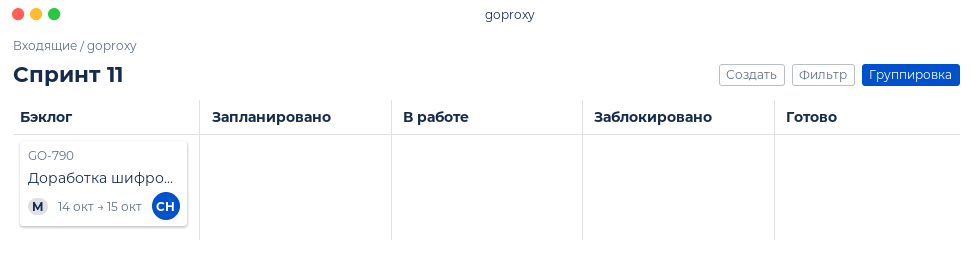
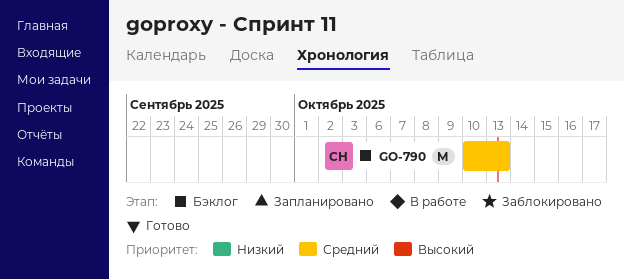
GO-790, start: Oct 14 -> Oct 10
GO-790, due: Oct 15 -> Oct 13

